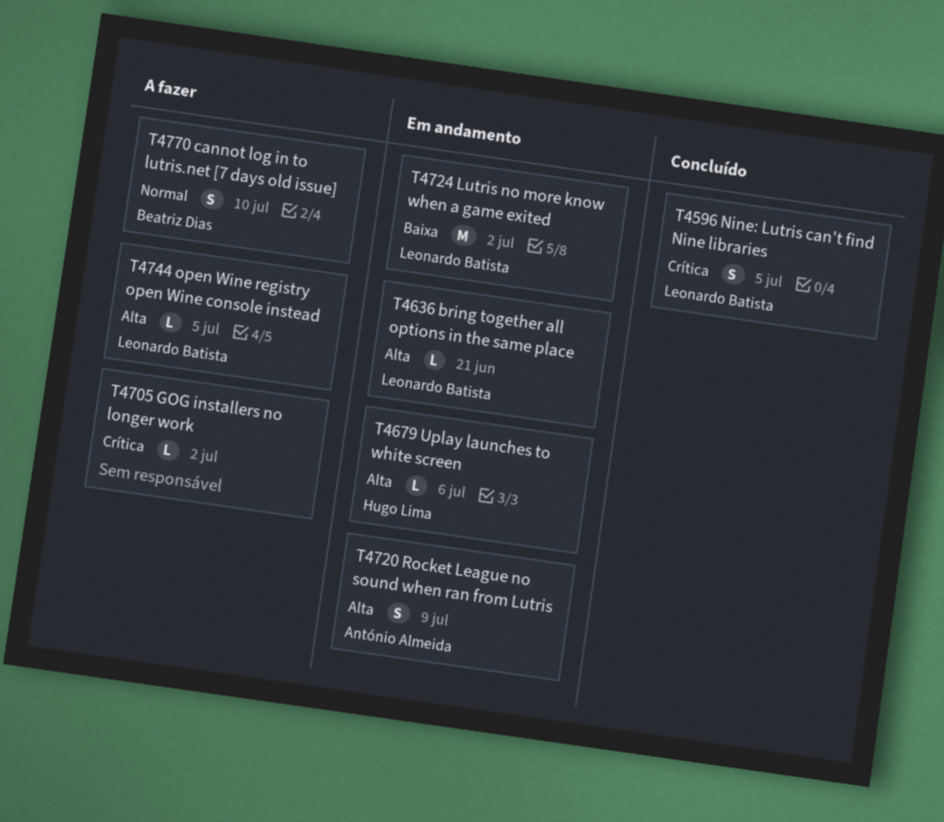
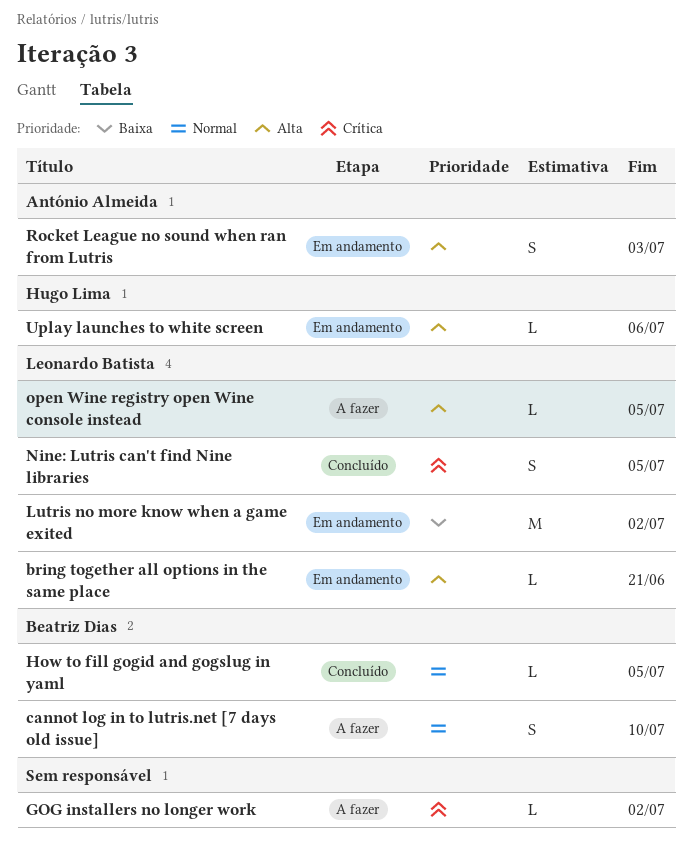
How to fill gogid and gogslug in yaml: none -> present
Rocket League no sound when ran from Lutris, due: Jul 9 -> Jul 3

